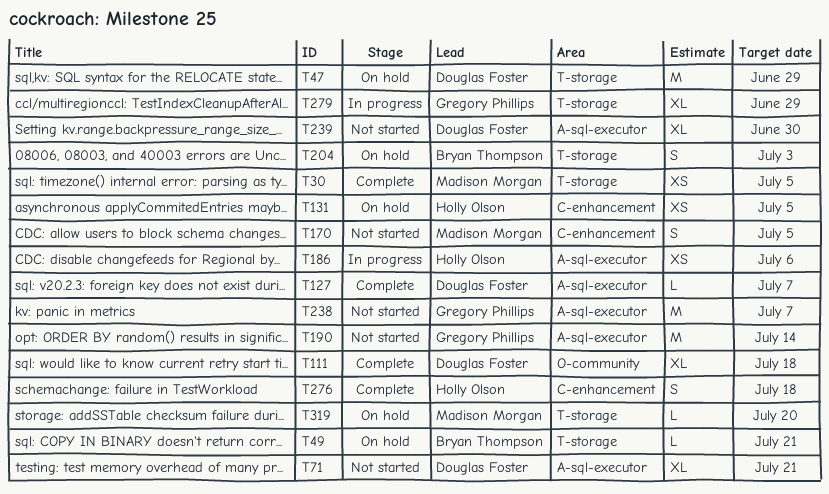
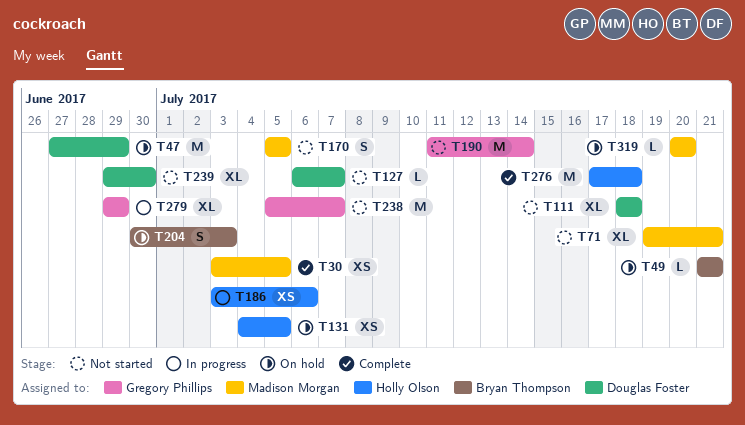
T71, owner: Douglas Foster -> Madison Morgan
T111, status: Complete -> Not started
T127, status: Complete -> Not started
T276, estimate: S -> M

